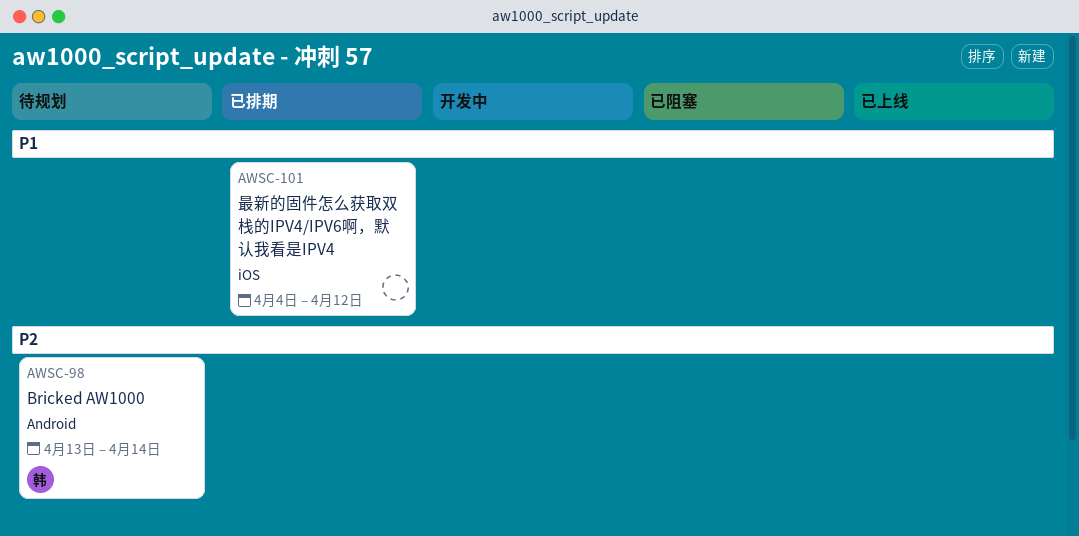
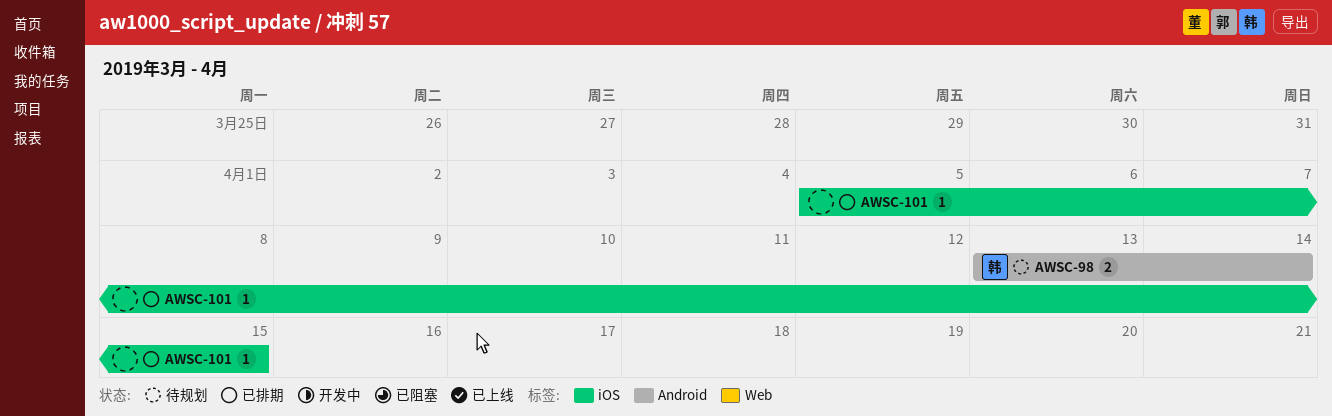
AWSC-101, start: Apr 4 -> Apr 5
AWSC-101, due: Apr 12 -> Apr 15

